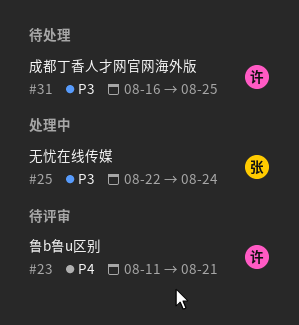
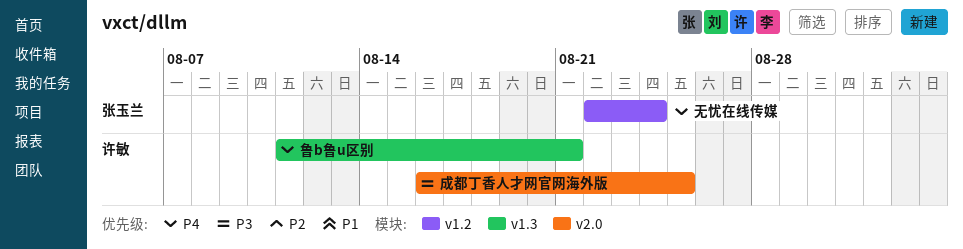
无忧在线传媒, priority: P3 -> P4

